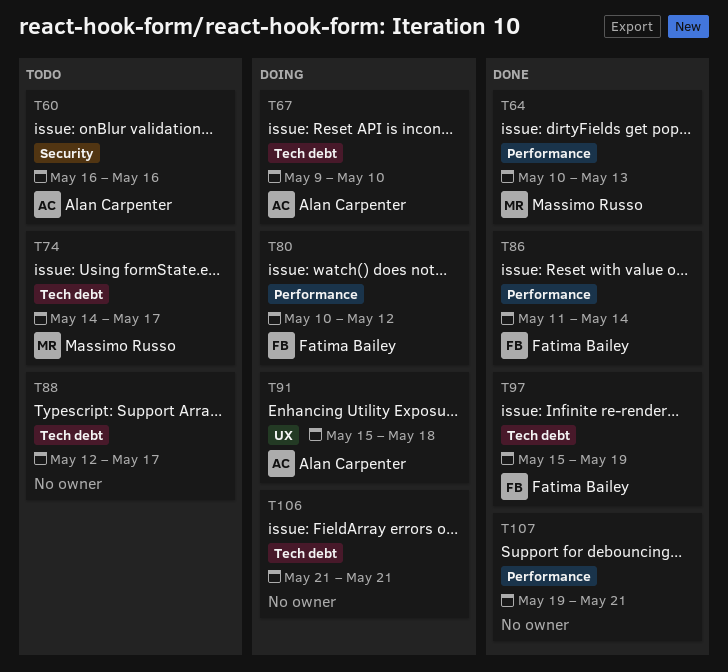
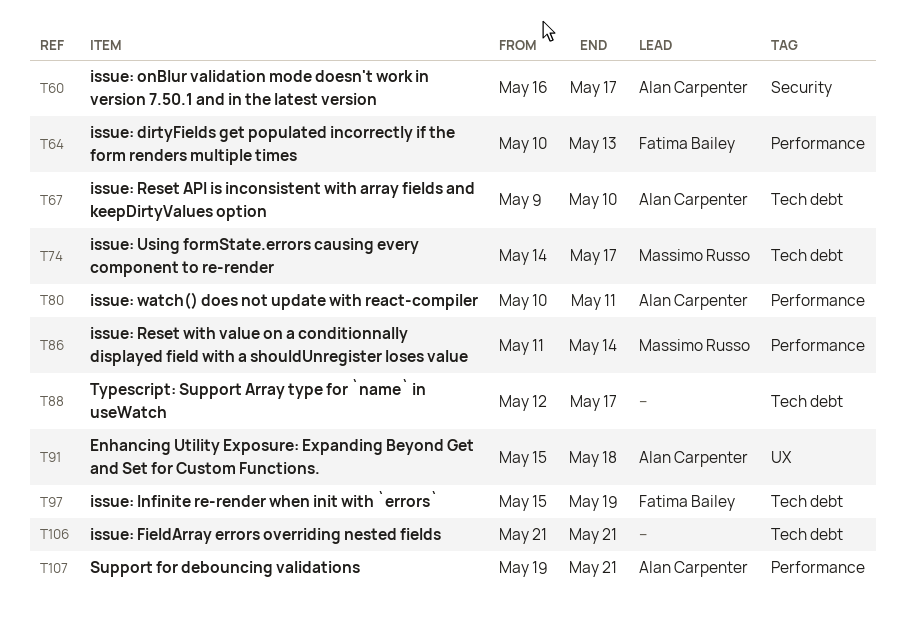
T60, due: May 16 -> May 17
T64, owner: Massimo Russo -> Fatima Bailey
T80, owner: Fatima Bailey -> Alan Carpenter
T80, due: May 12 -> May 11
T86, owner: Fatima Bailey -> Massimo Russo
T107, owner: none -> Alan Carpenter

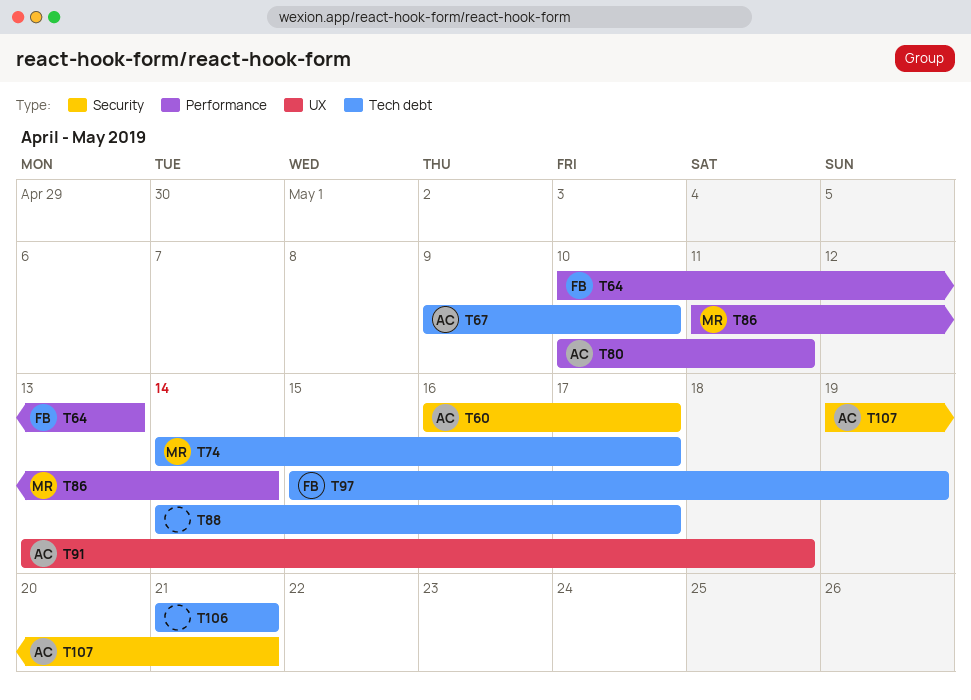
T88, start: May 12 -> May 14
T91, start: May 15 -> May 13
T107, label: Performance -> Security

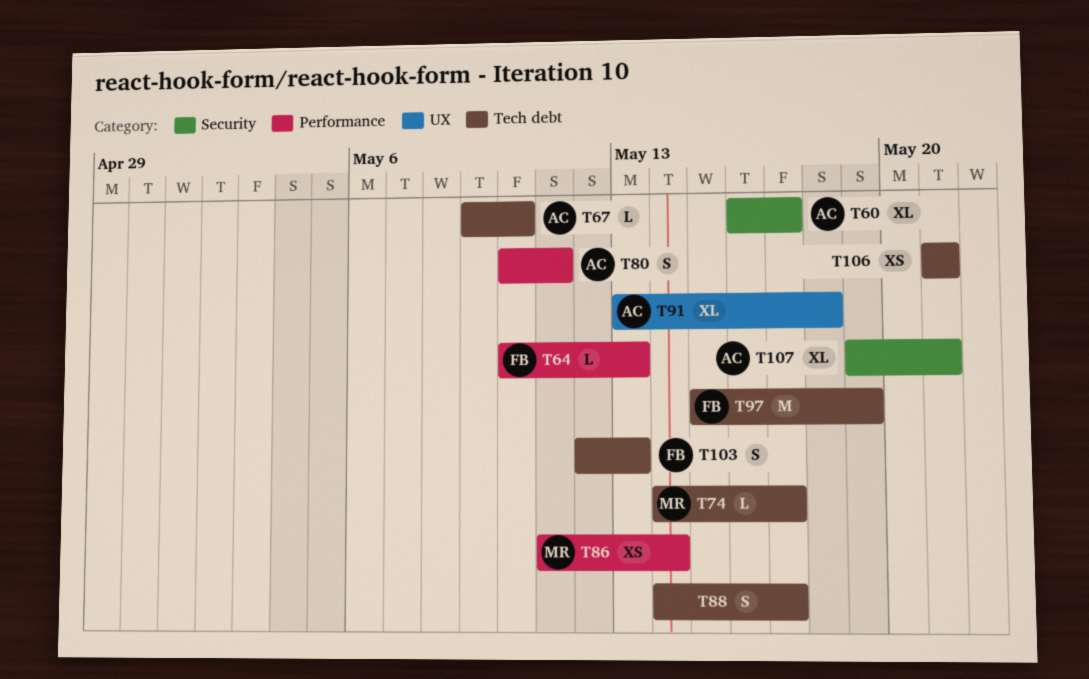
T103: none -> present

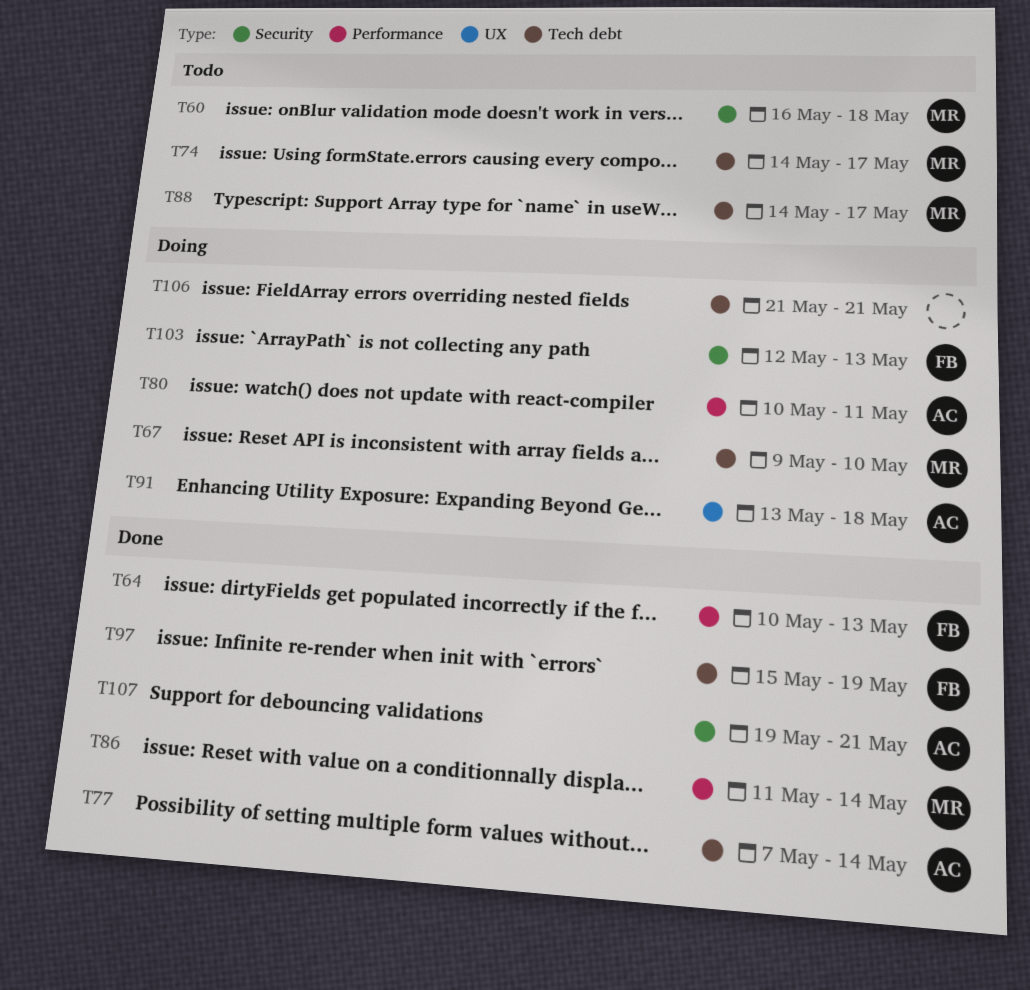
T60, owner: AC -> MR
T60, due: May 17 -> May 18
T67, owner: AC -> MR
T77: none -> present
T88, owner: none -> MR
T103, label: Tech debt -> Security

